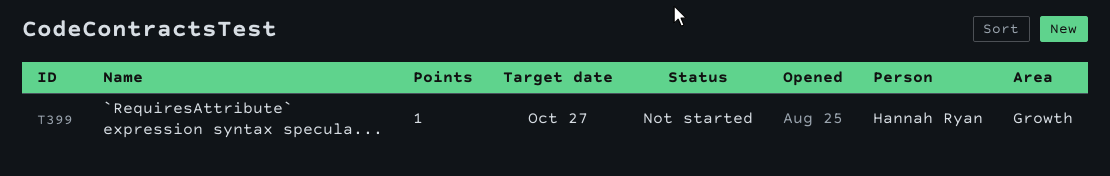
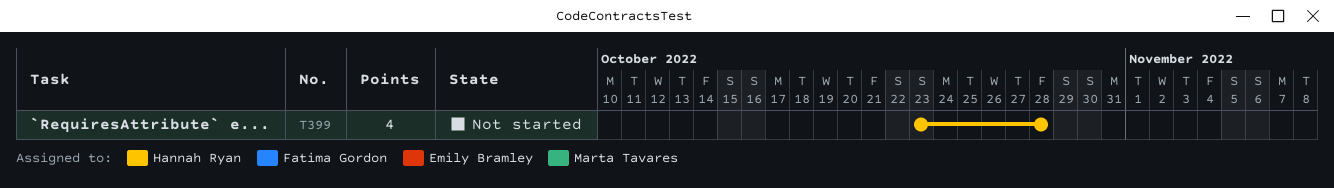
T399, estimate: 1 -> 4
T399, due: Oct 27 -> Oct 28

